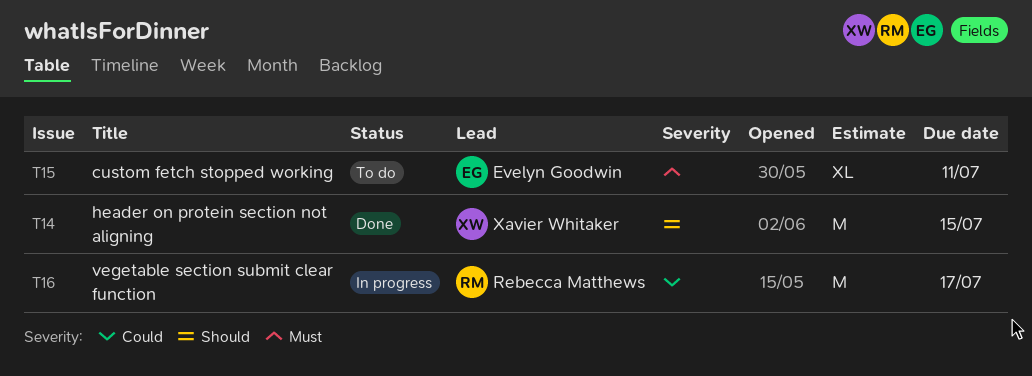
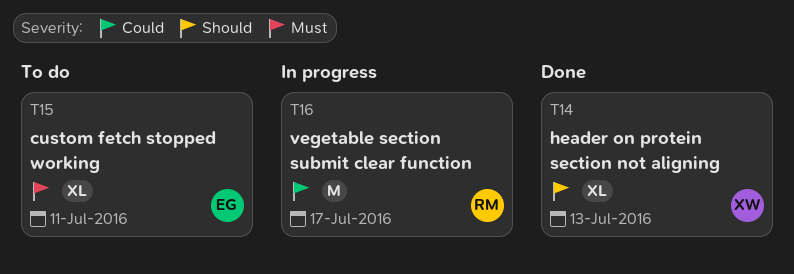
T14, estimate: M -> XL
T14, due: Jul 15 -> Jul 13

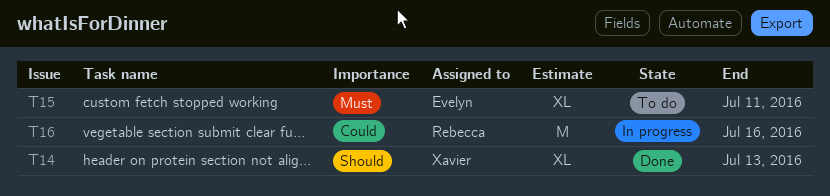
T16, due: Jul 17 -> Jul 16

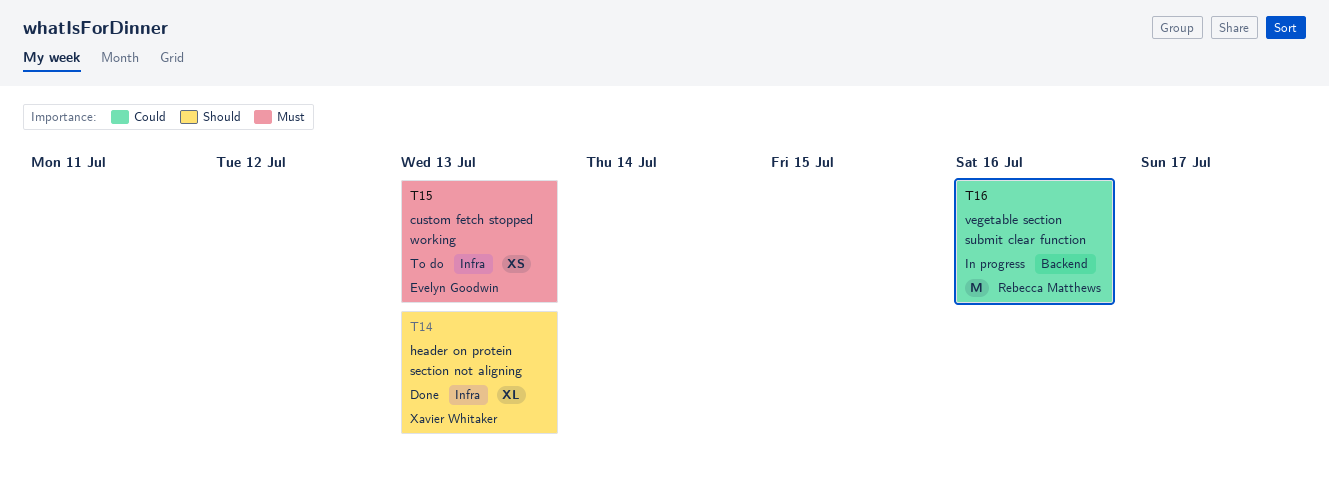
T15, estimate: XL -> XS
T15, due: Jul 11 -> Jul 13

